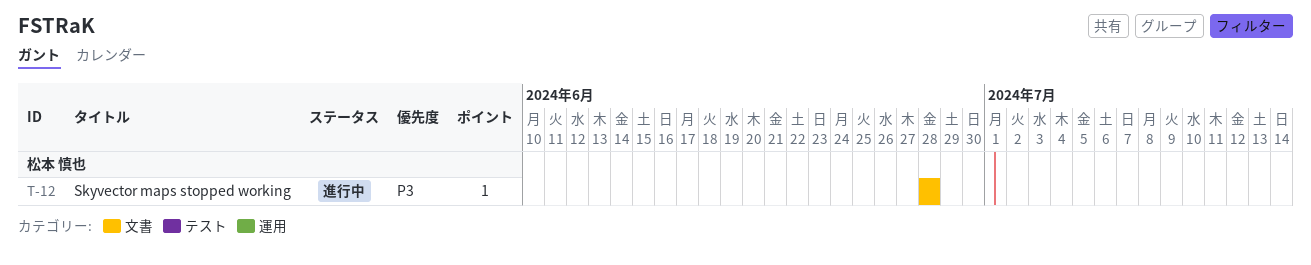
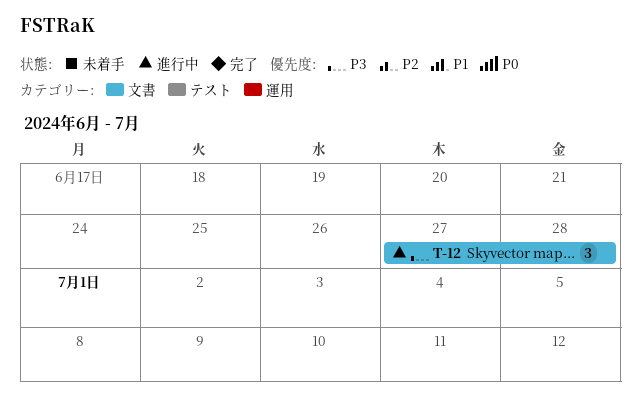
T-12, estimate: 1 -> 3
T-12, start: Jun 28 -> Jun 27

